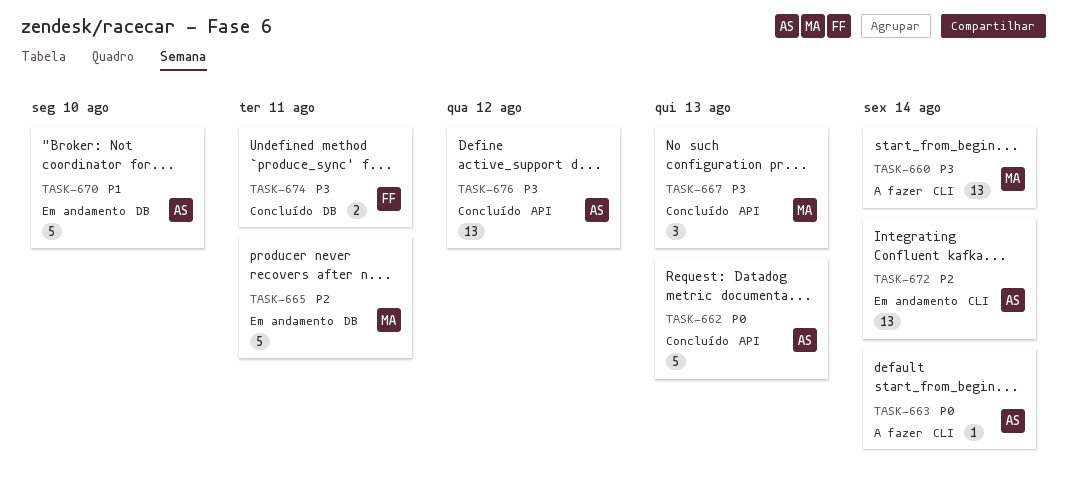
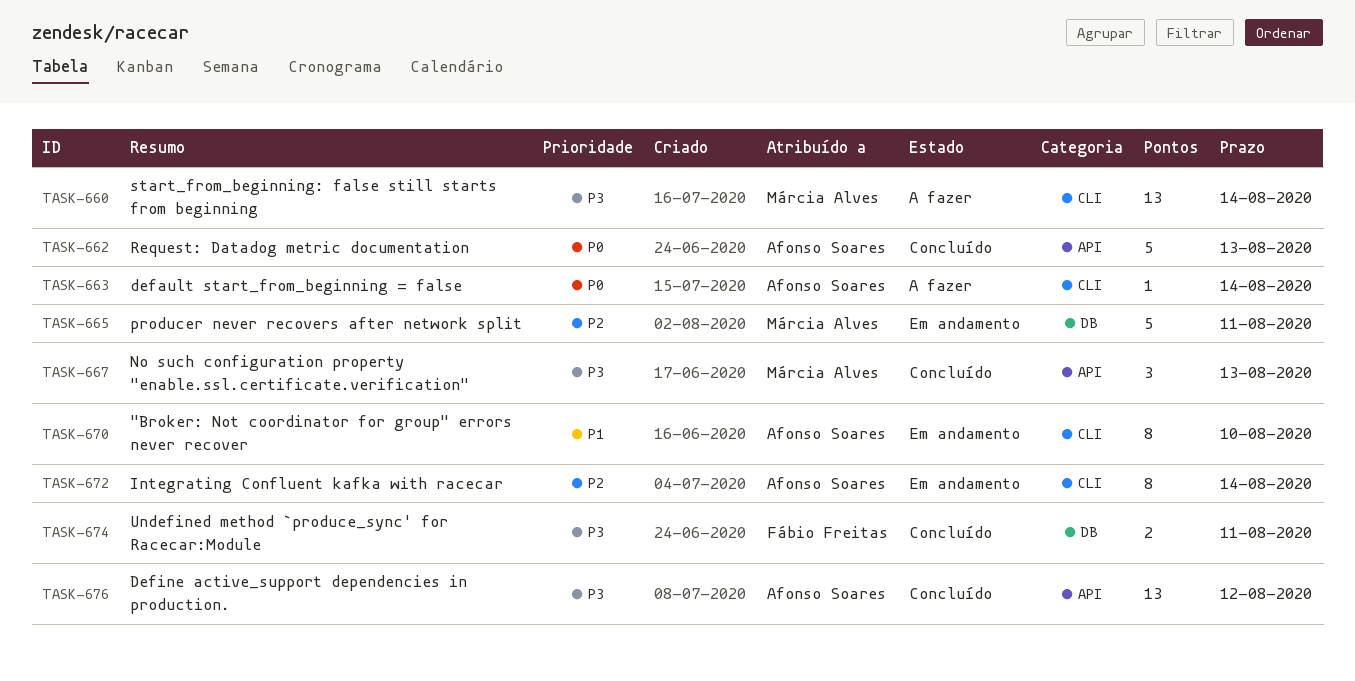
TASK-670, label: DB -> CLI
TASK-670, estimate: 5 -> 8
TASK-672, estimate: 13 -> 8

